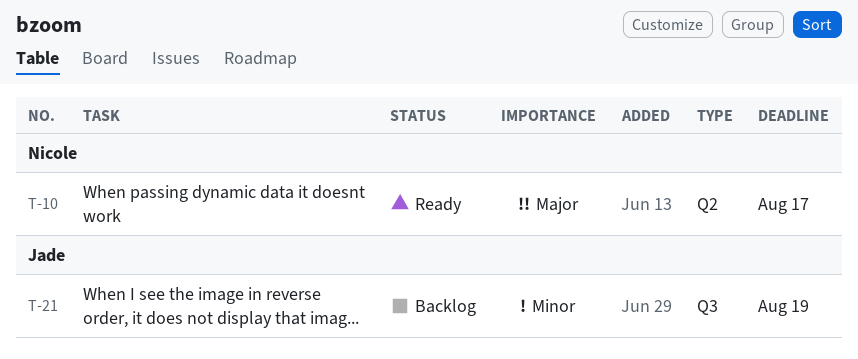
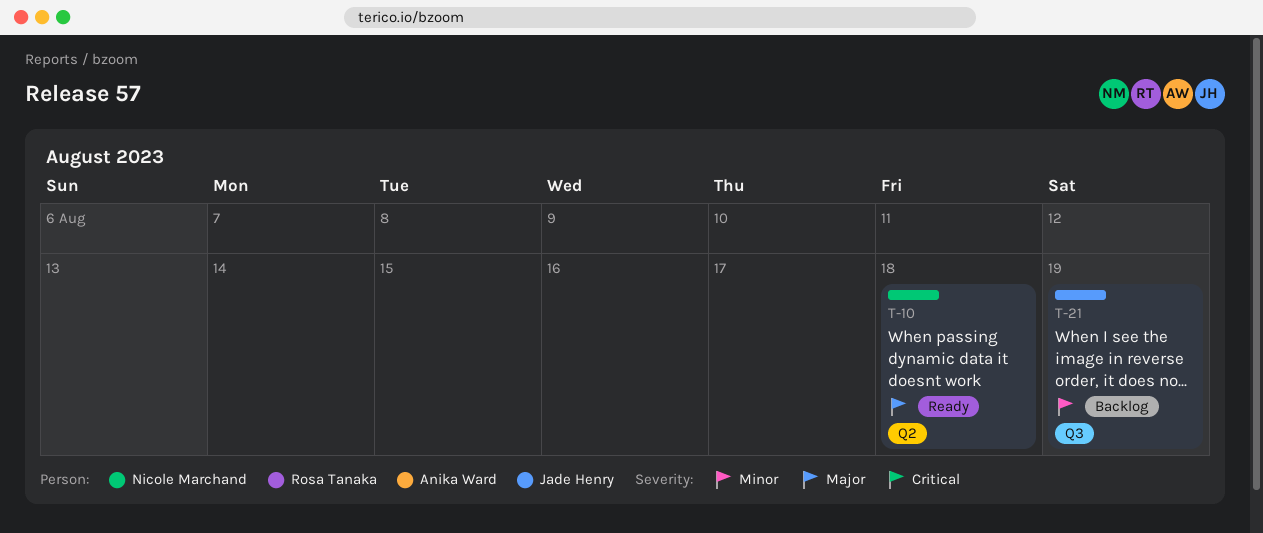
T-10, due: Aug 17 -> Aug 18

